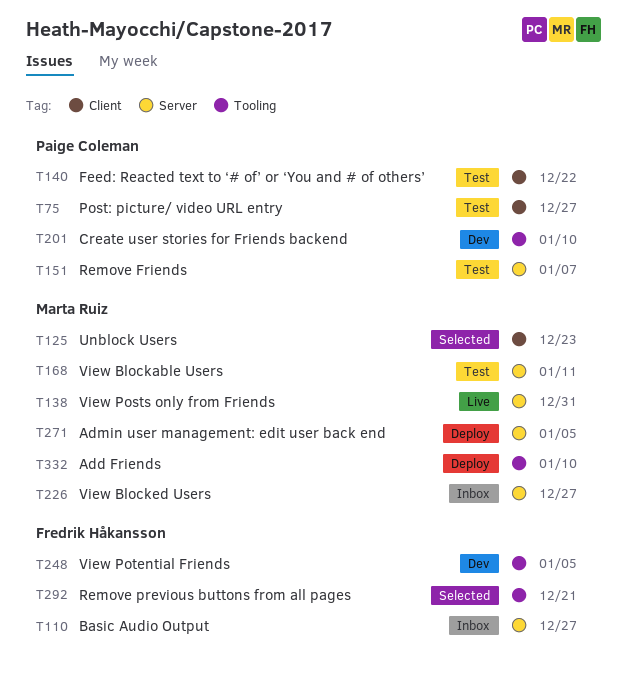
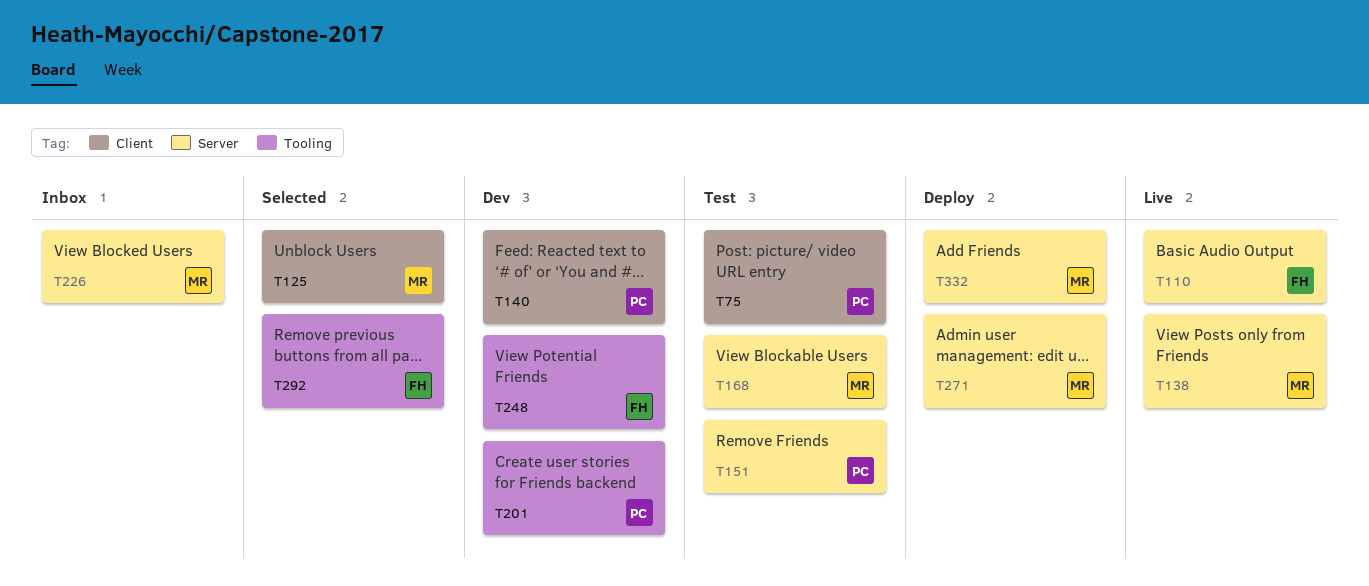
T110, status: Inbox -> Live
T140, status: Test -> Dev
T332, label: Tooling -> Server

